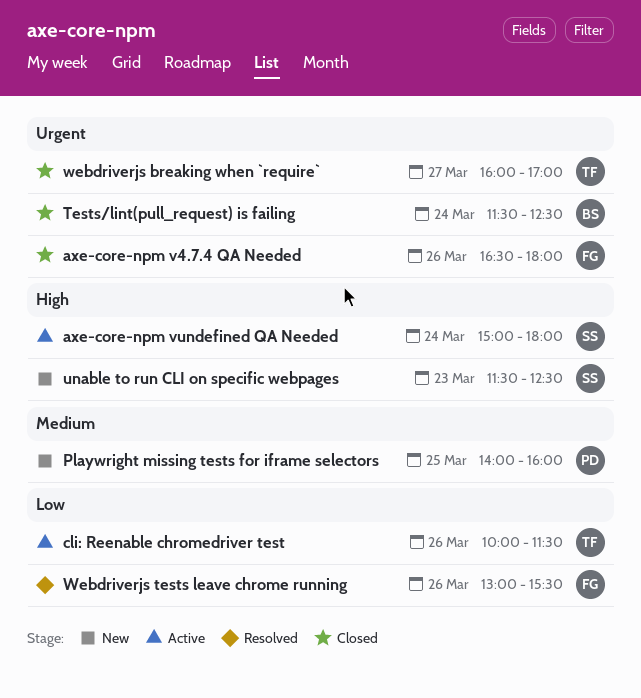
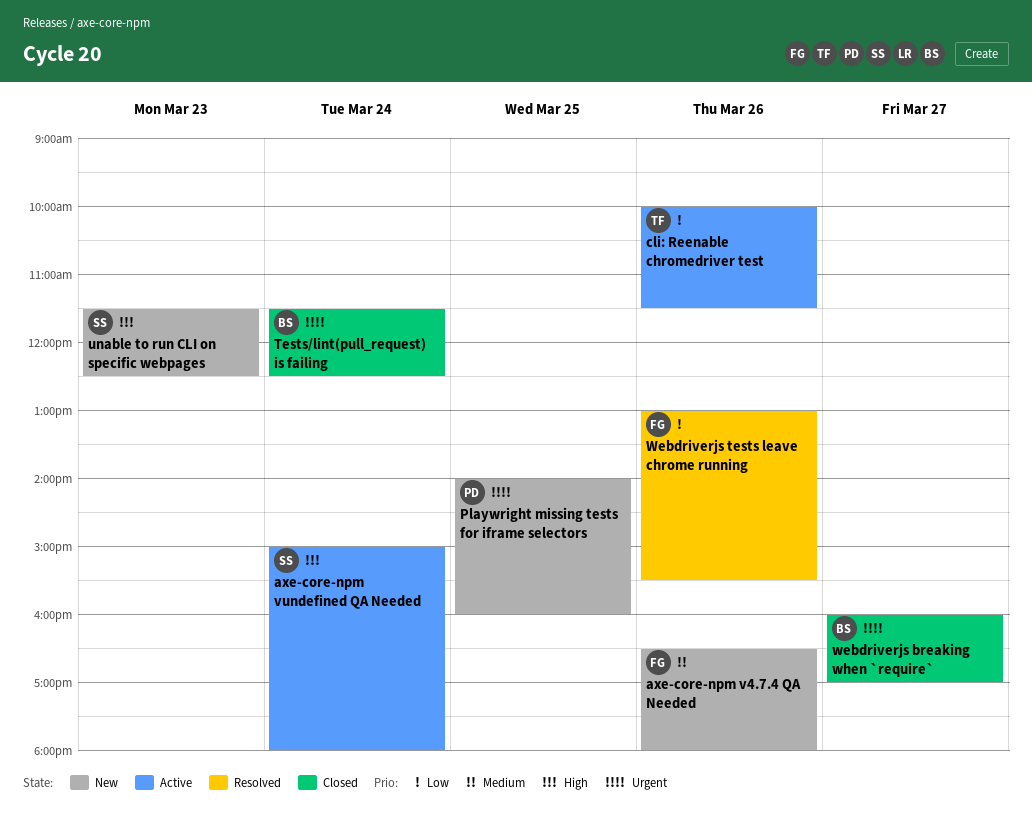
axe-core-npm v4.7.4 QA Needed, status: Closed -> New
axe-core-npm v4.7.4 QA Needed, priority: Urgent -> Medium
Playwright missing tests for iframe selectors, priority: Medium -> Urgent
webdriverjs breaking when `require`, owner: TF -> BS

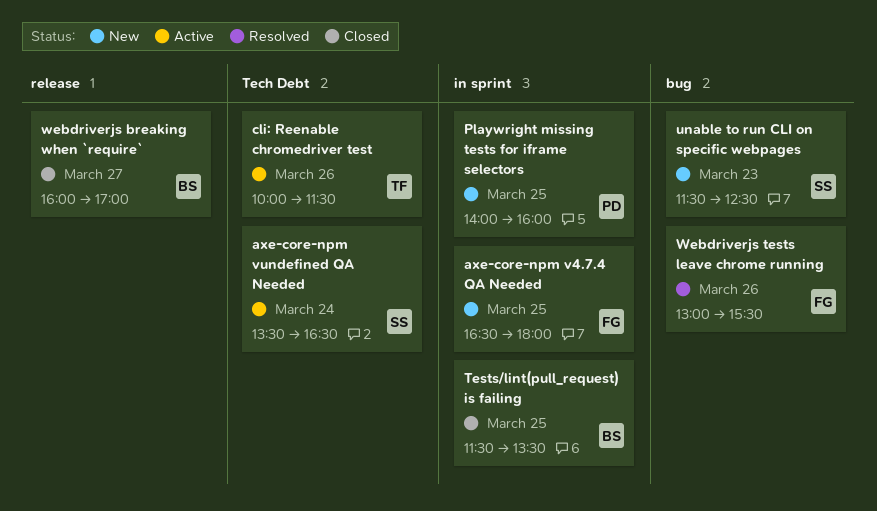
axe-core-npm v4.7.4 QA Needed, day: Mar 26 -> Mar 25
axe-core-npm vundefined QA Needed, begins: 15:00 -> 13:30
axe-core-npm vundefined QA Needed, ends: 18:00 -> 16:30
Tests/lint(pull_request) is failing, day: Mar 24 -> Mar 25
Tests/lint(pull_request) is failing, ends: 12:30 -> 13:30

